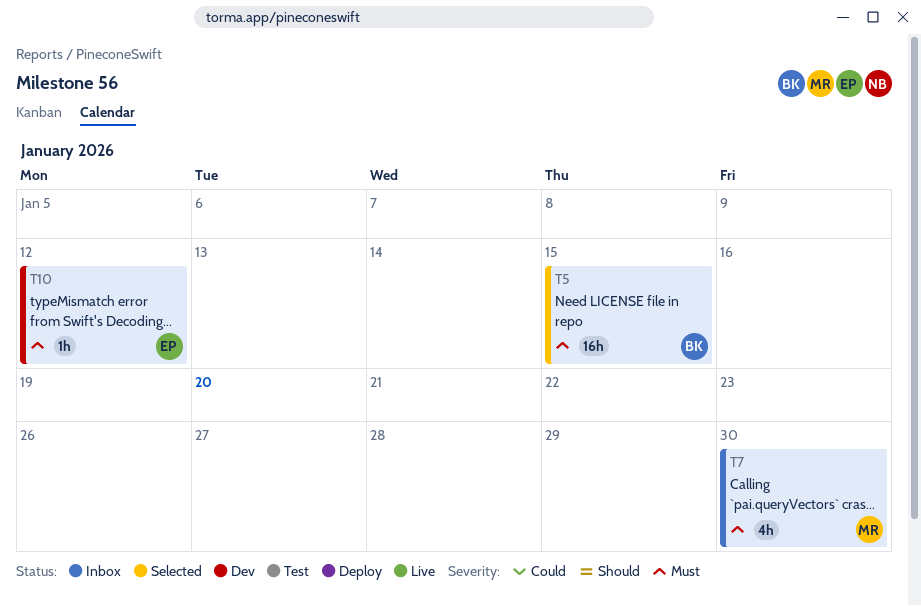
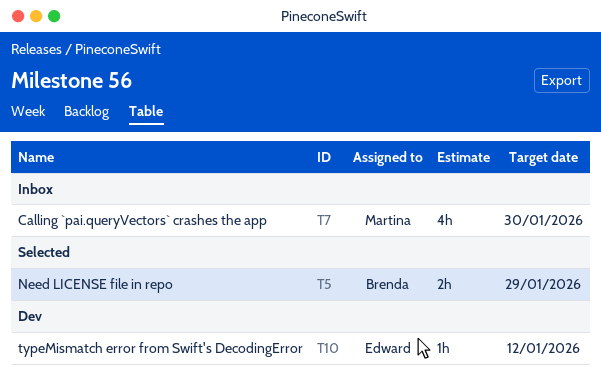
T5, estimate: 16h -> 2h
T5, due: Jan 15 -> Jan 29

